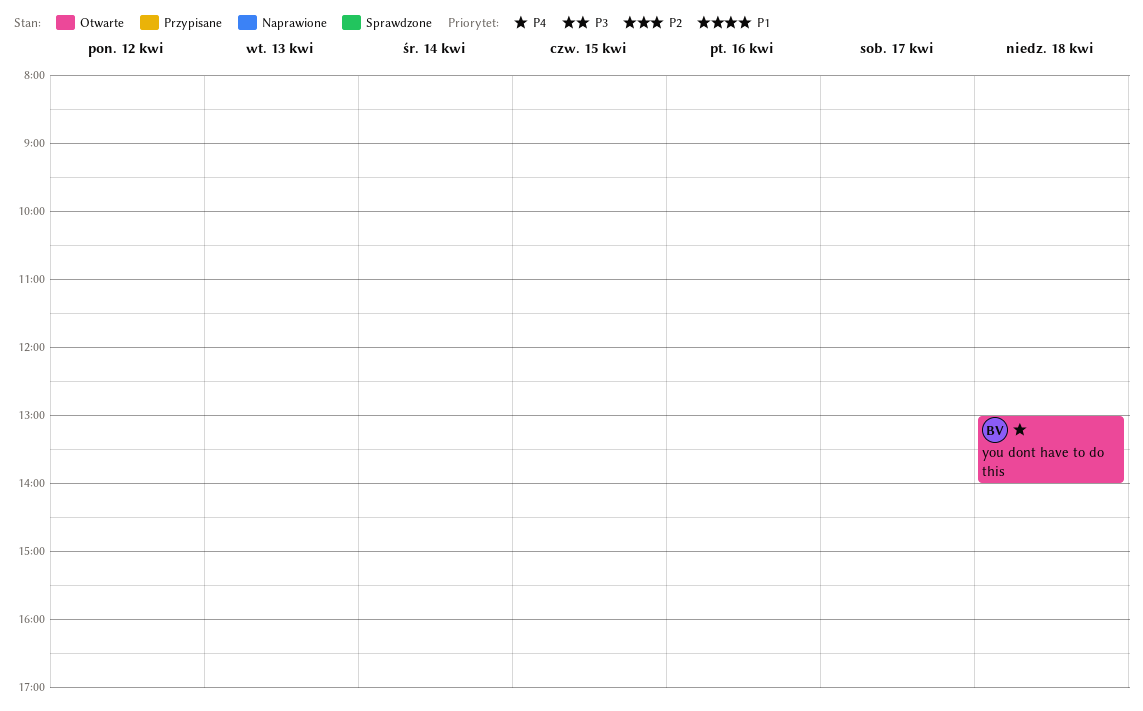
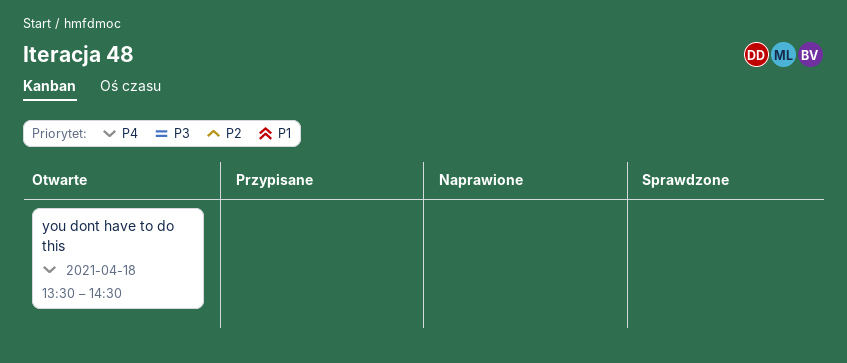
you dont have to do this, begins: 13:00 -> 13:30
you dont have to do this, ends: 14:00 -> 14:30

